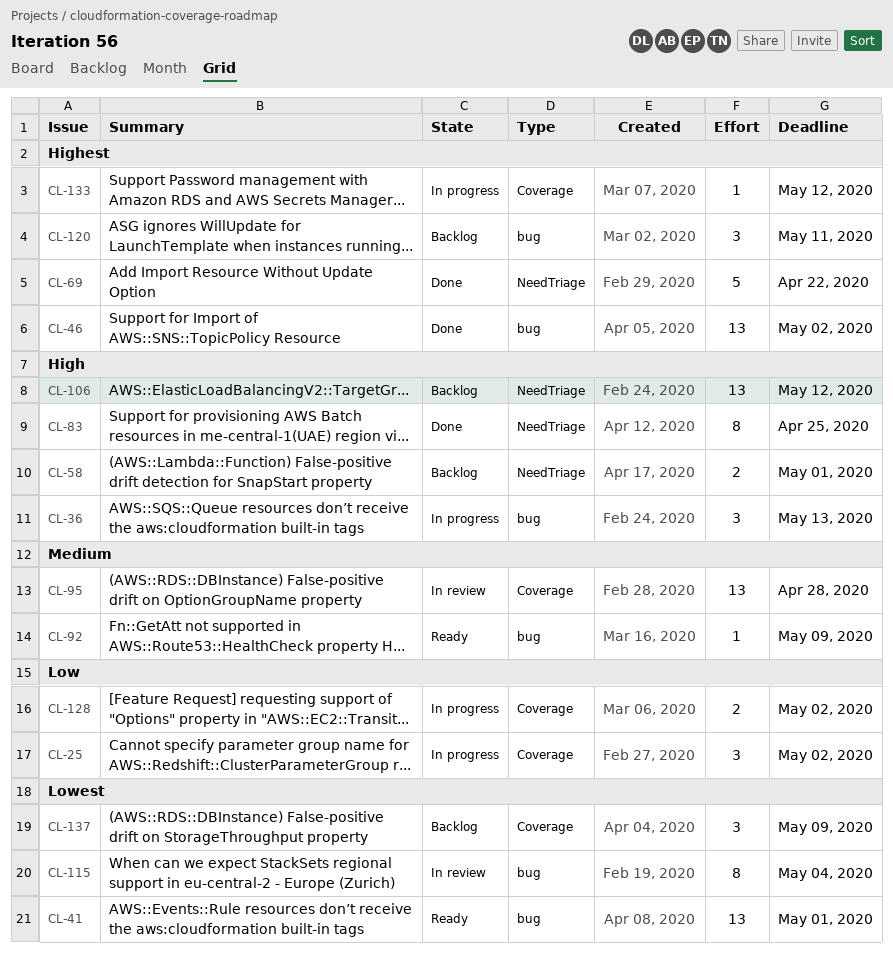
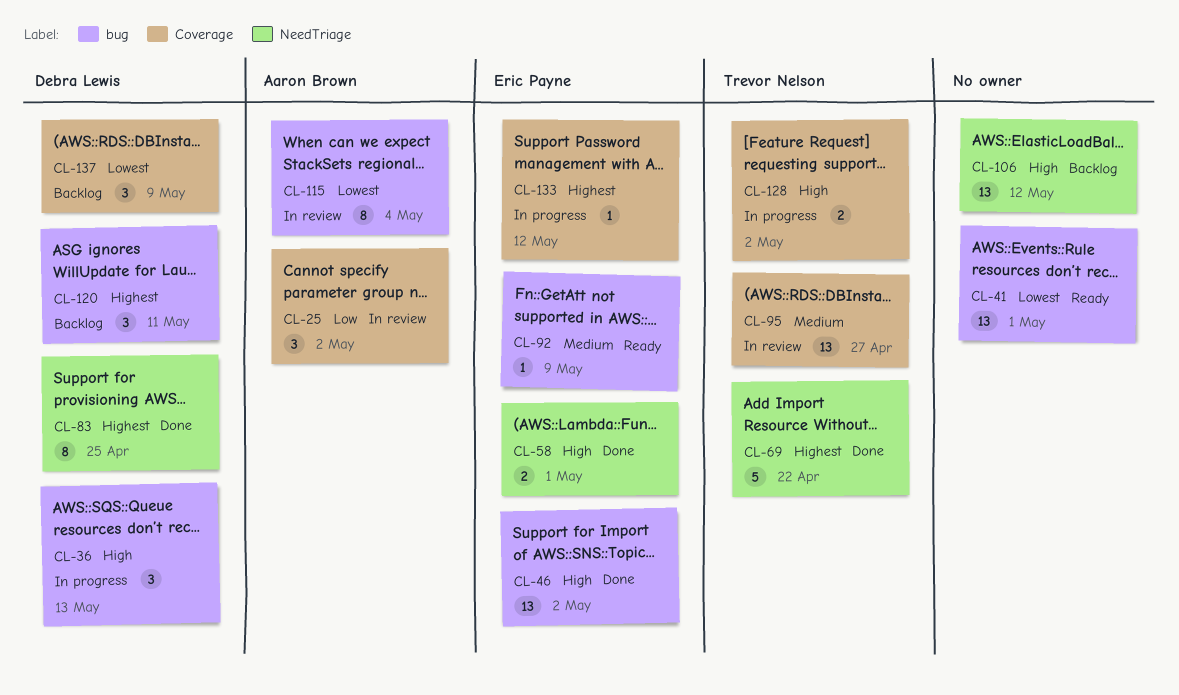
CL-25, status: In progress -> In review
CL-46, priority: Highest -> High
CL-58, status: Backlog -> Done
CL-83, priority: High -> Highest
CL-95, due: Apr 28 -> Apr 27
CL-128, priority: Low -> High

